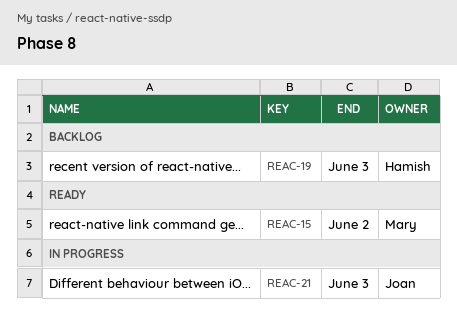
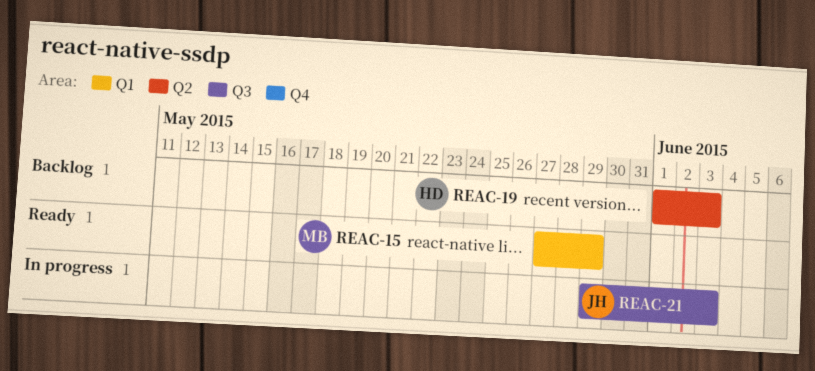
REAC-15, due: Jun 2 -> May 29

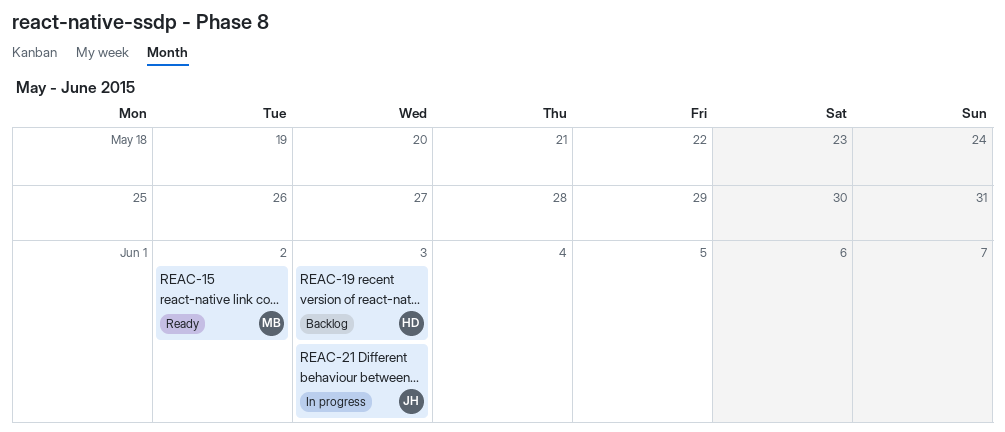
REAC-15, due: May 29 -> Jun 2

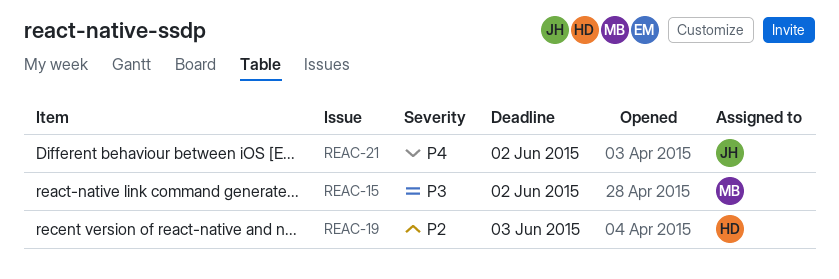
REAC-21, due: Jun 3 -> Jun 2

